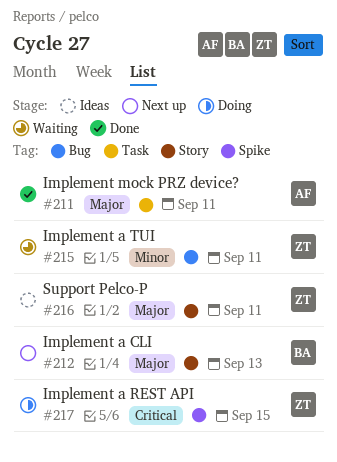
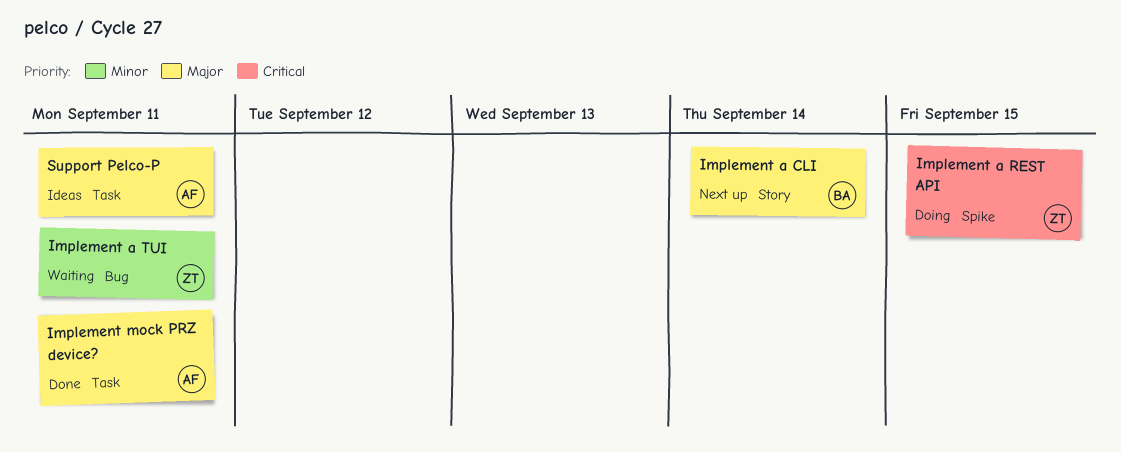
Implement a CLI, due: Sep 13 -> Sep 14
Support Pelco-P, owner: ZT -> AF
Support Pelco-P, label: Story -> Task

